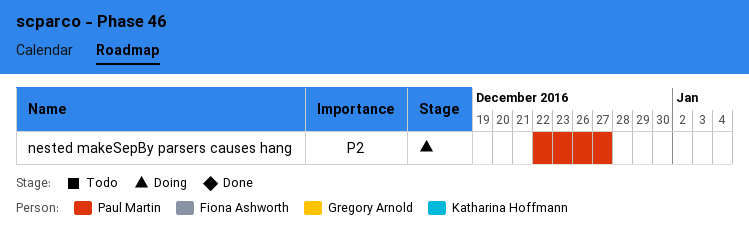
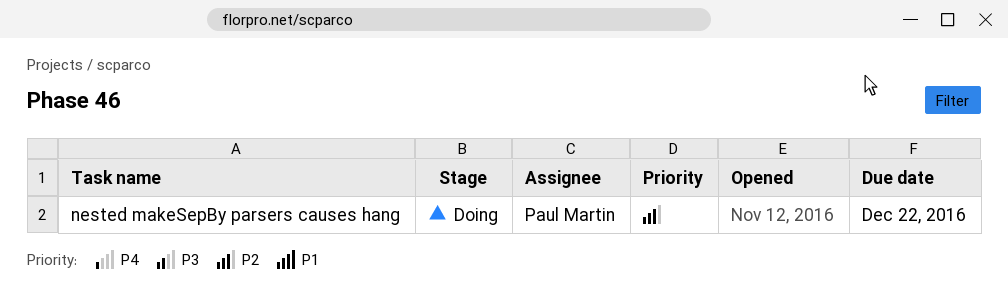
nested makeSepBy parsers causes hang, due: Dec 27 -> Dec 22

